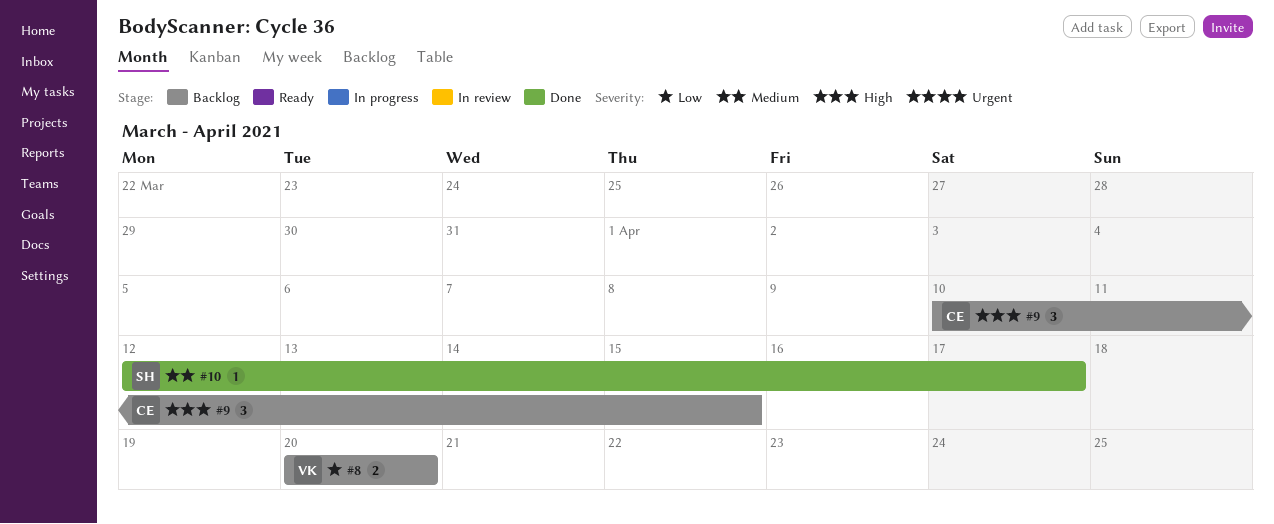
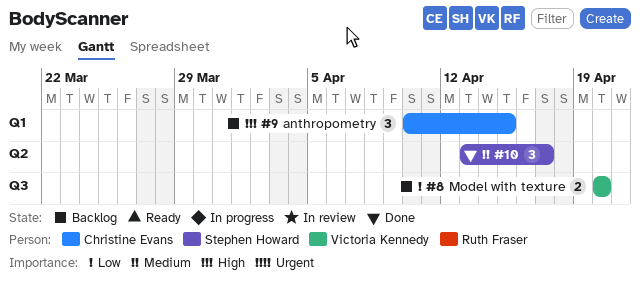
#10, estimate: 1 -> 3
#10, start: Apr 12 -> Apr 13

